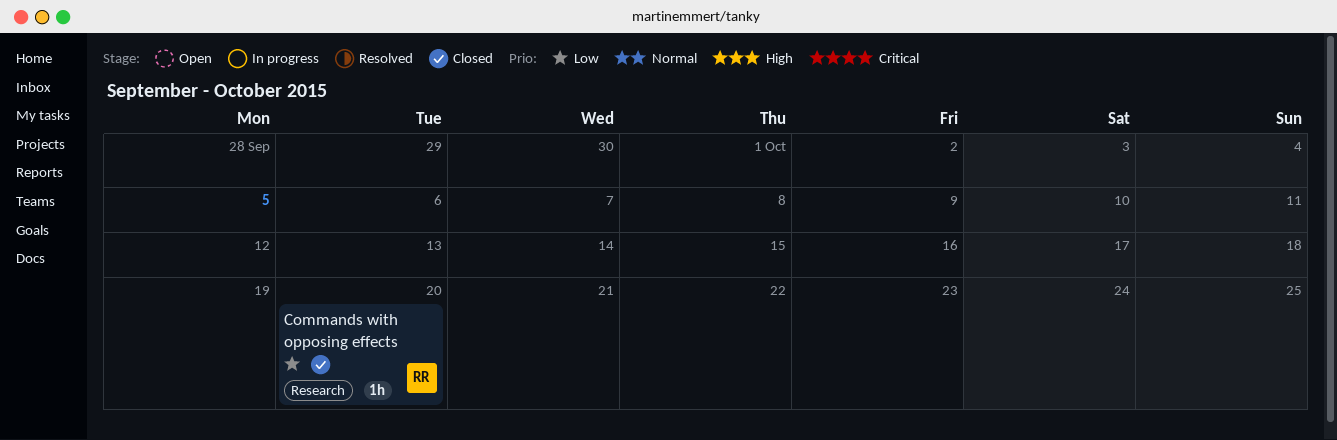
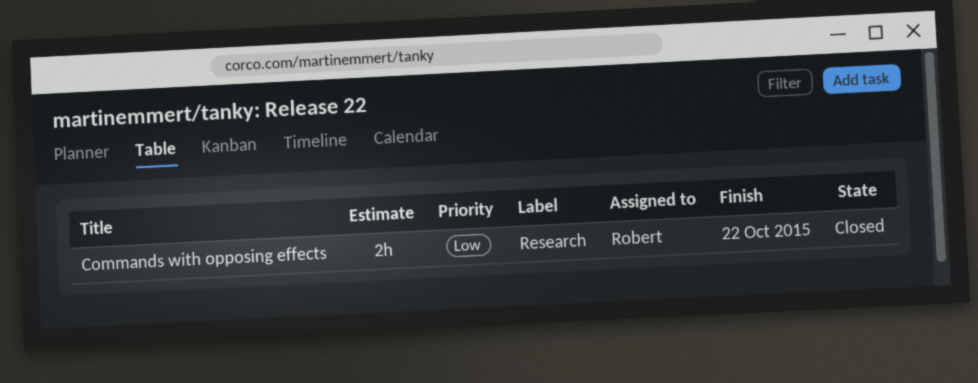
Commands with opposing effects, estimate: 1h -> 2h
Commands with opposing effects, due: Oct 20 -> Oct 22

